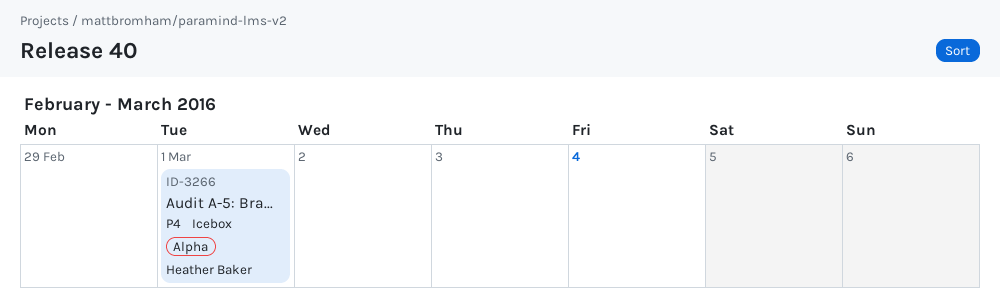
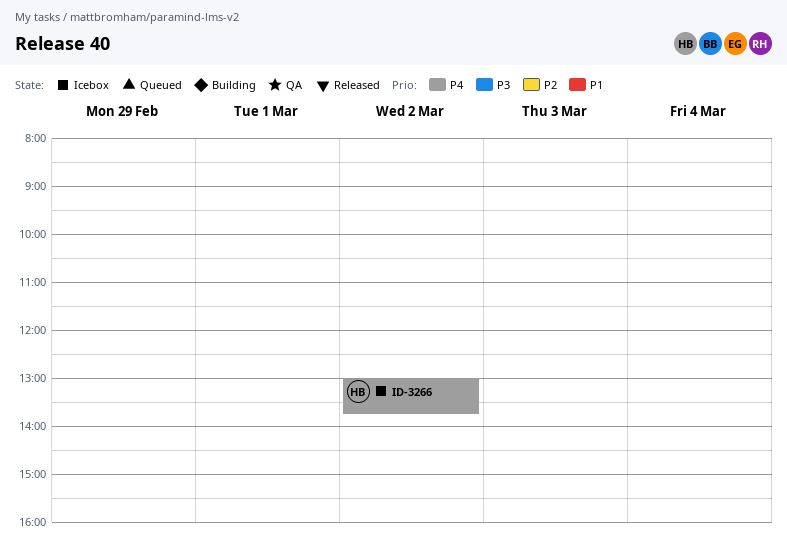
ID-3266, day: Mar 1 -> Mar 2

